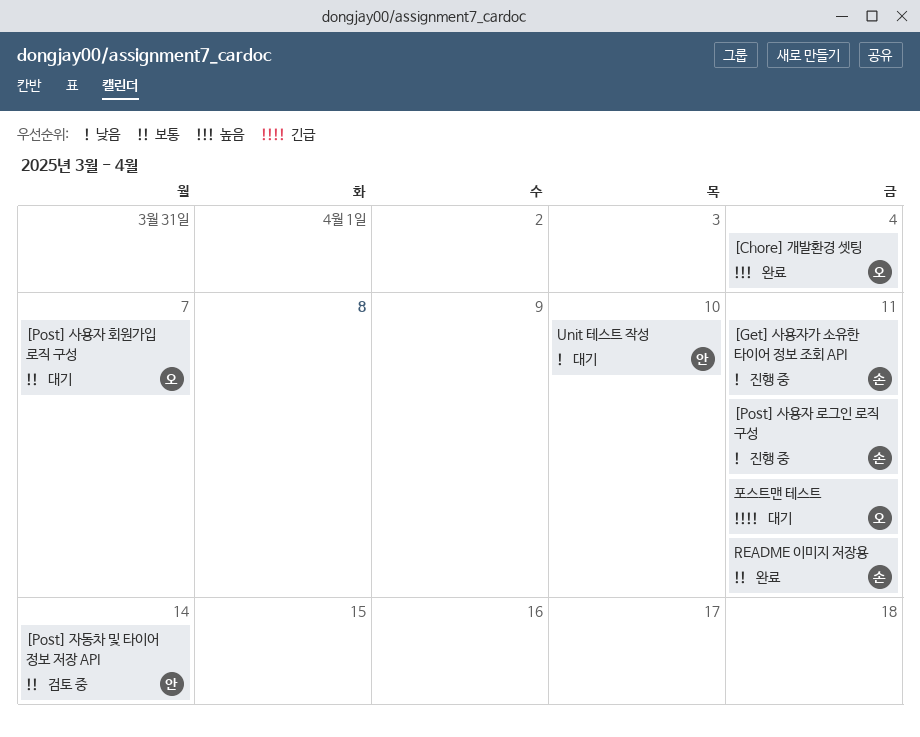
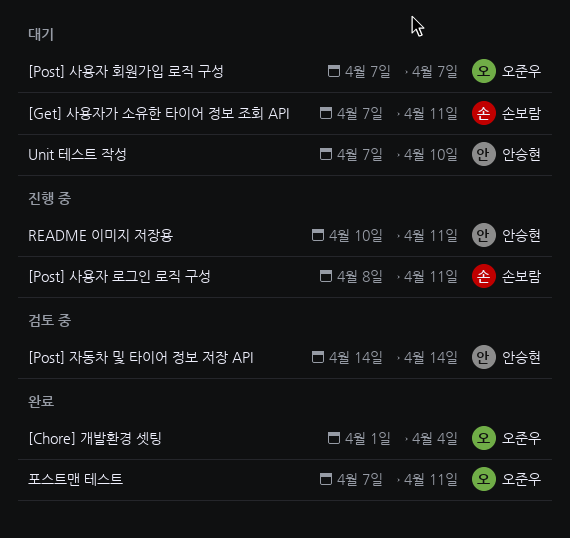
[Get] 사용자가 소유한 타이어 정보 조회 API, status: 진행 중 -> 대기
README 이미지 저장용, status: 완료 -> 진행 중
README 이미지 저장용, owner: 손보람 -> 안승현
포스트맨 테스트, status: 대기 -> 완료

